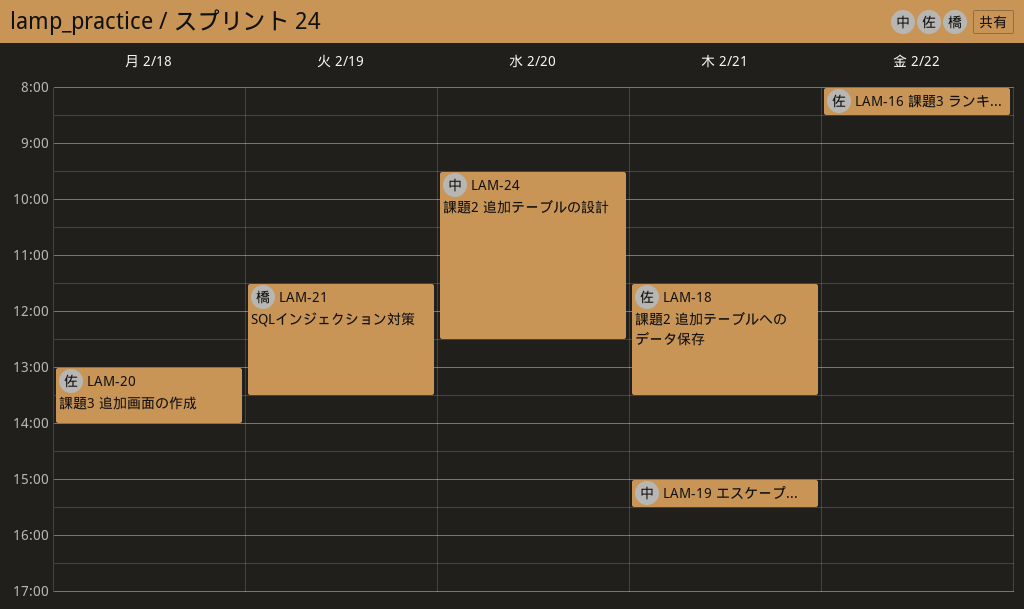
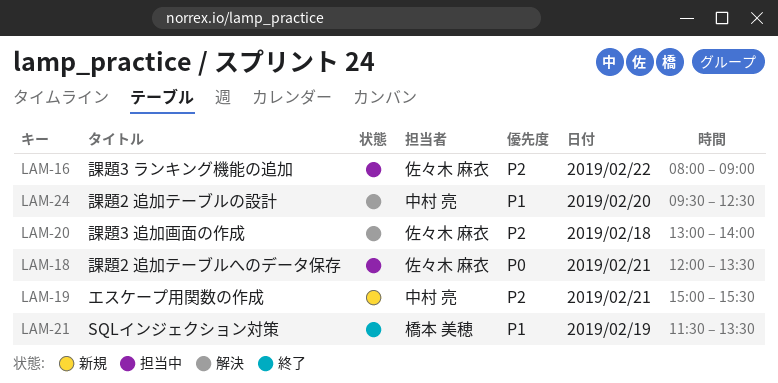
LAM-16, ends: 08:30 -> 09:00
LAM-18, begins: 11:30 -> 12:00

